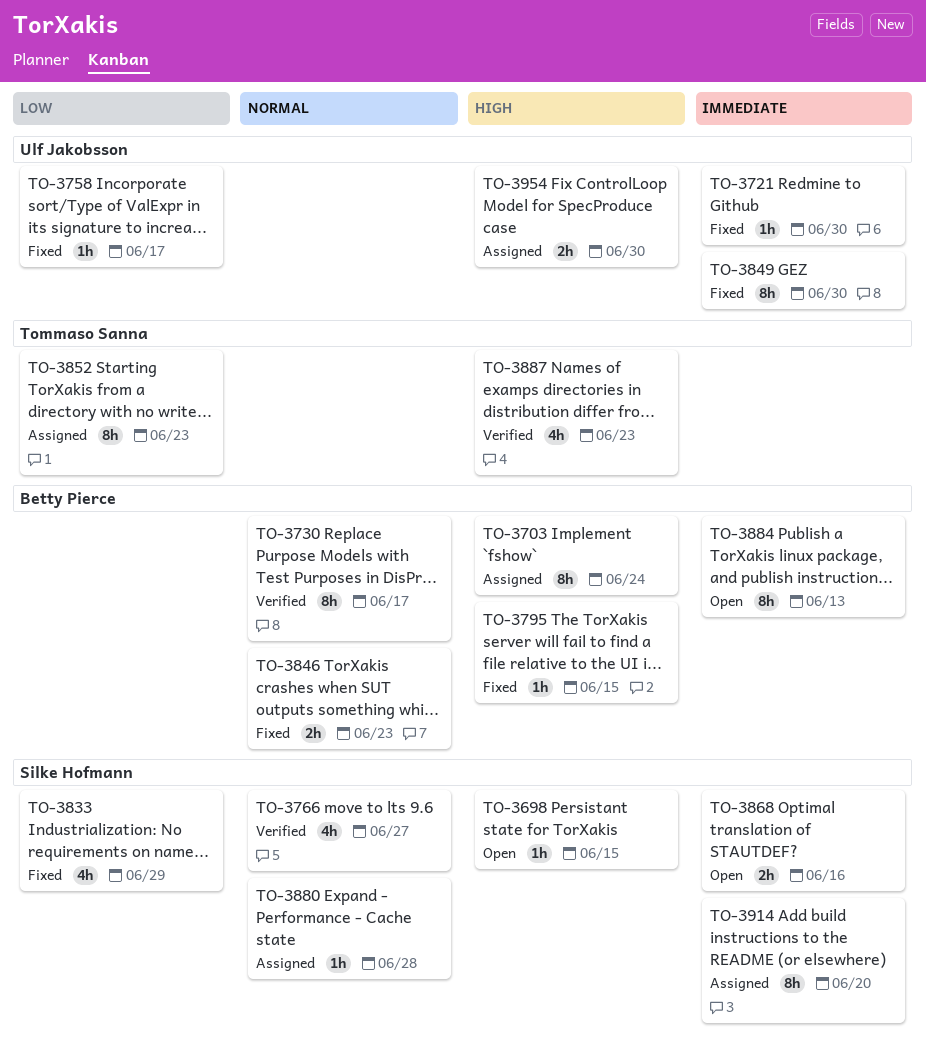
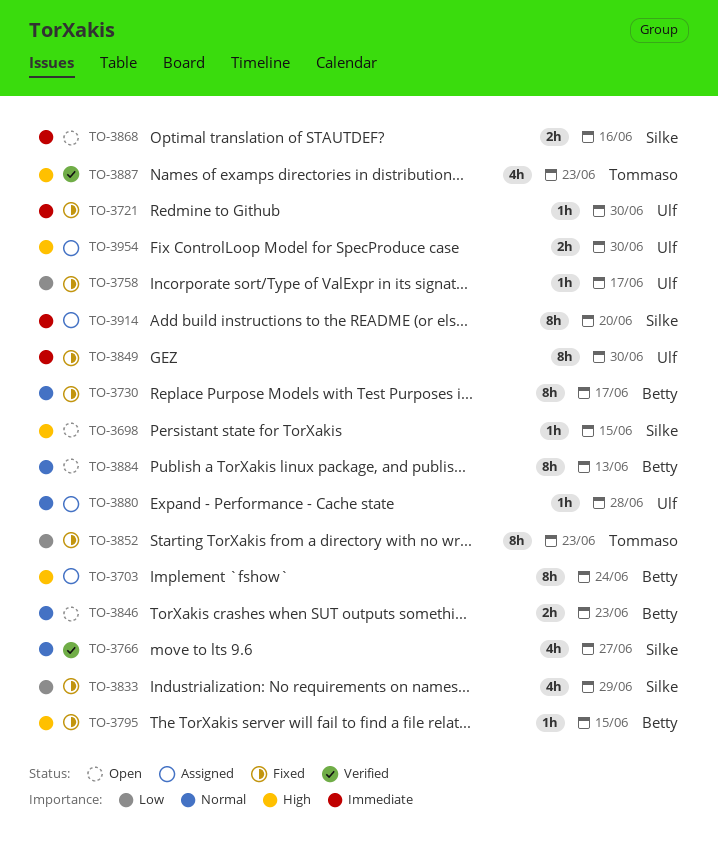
TO-3730, status: Verified -> Fixed
TO-3846, status: Fixed -> Open
TO-3852, status: Assigned -> Fixed
TO-3880, owner: Silke Hofmann -> Ulf Jakobsson
TO-3884, priority: Immediate -> Normal

